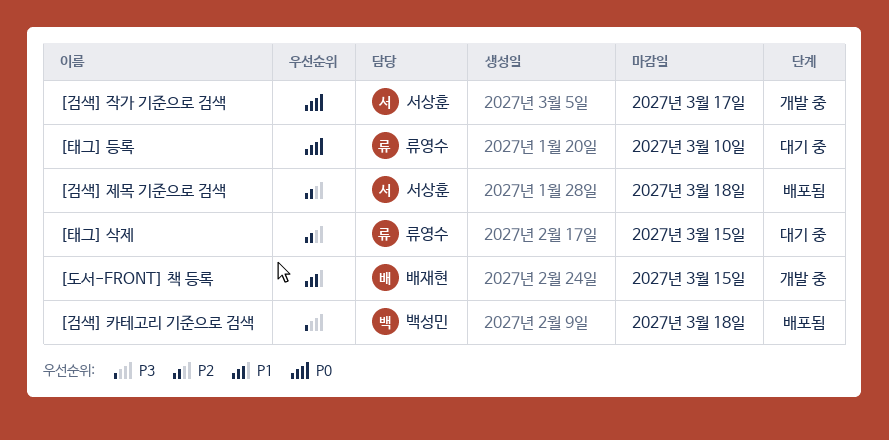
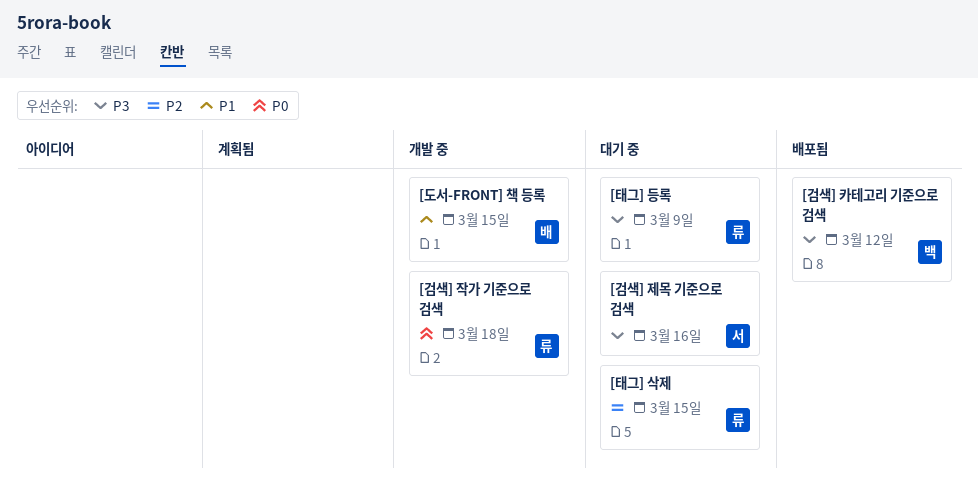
[검색] 작가 기준으로 검색, owner: 서상훈 -> 류영수
[검색] 작가 기준으로 검색, due: Mar 17 -> Mar 18
[검색] 제목 기준으로 검색, status: 배포됨 -> 대기 중
[검색] 제목 기준으로 검색, priority: P2 -> P3
[검색] 제목 기준으로 검색, due: Mar 18 -> Mar 16
[검색] 카테고리 기준으로 검색, due: Mar 18 -> Mar 12
[태그] 등록, priority: P0 -> P3
[태그] 등록, due: Mar 10 -> Mar 9

